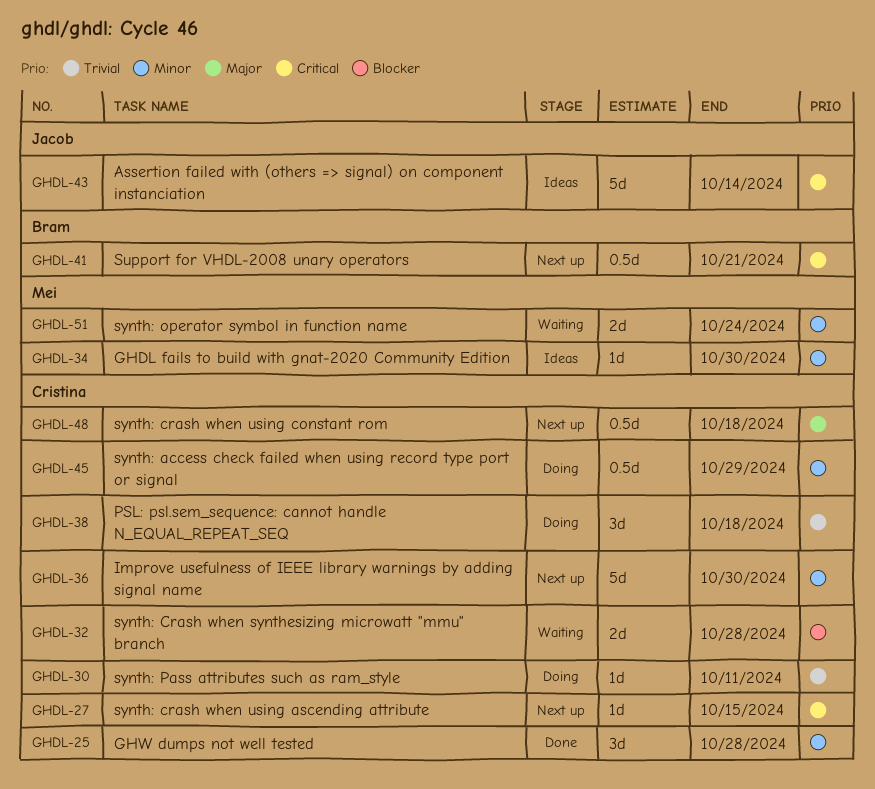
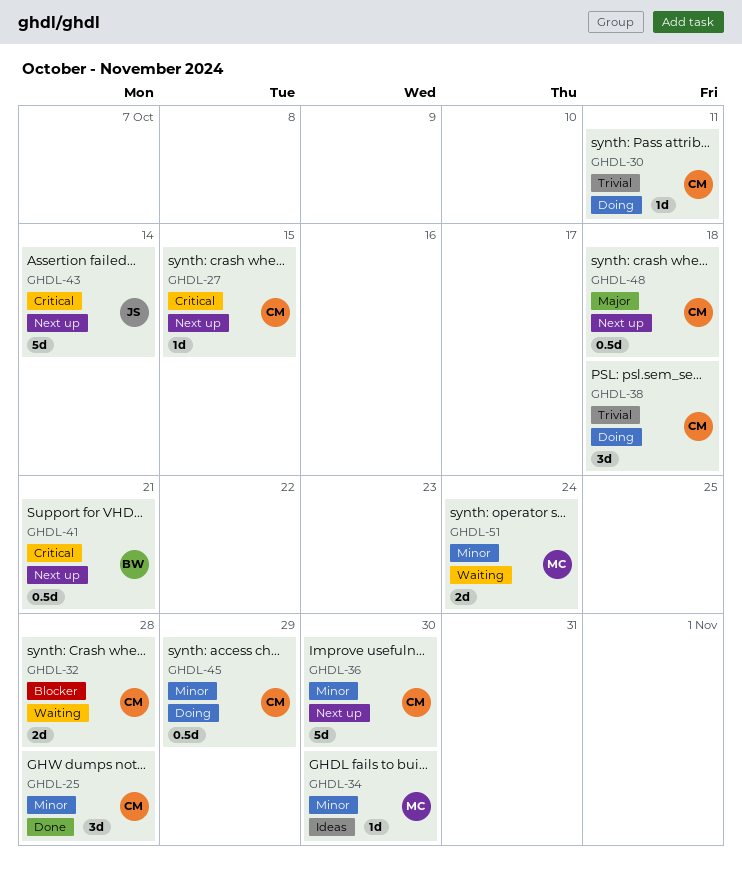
GHDL-43, status: Ideas -> Next up

